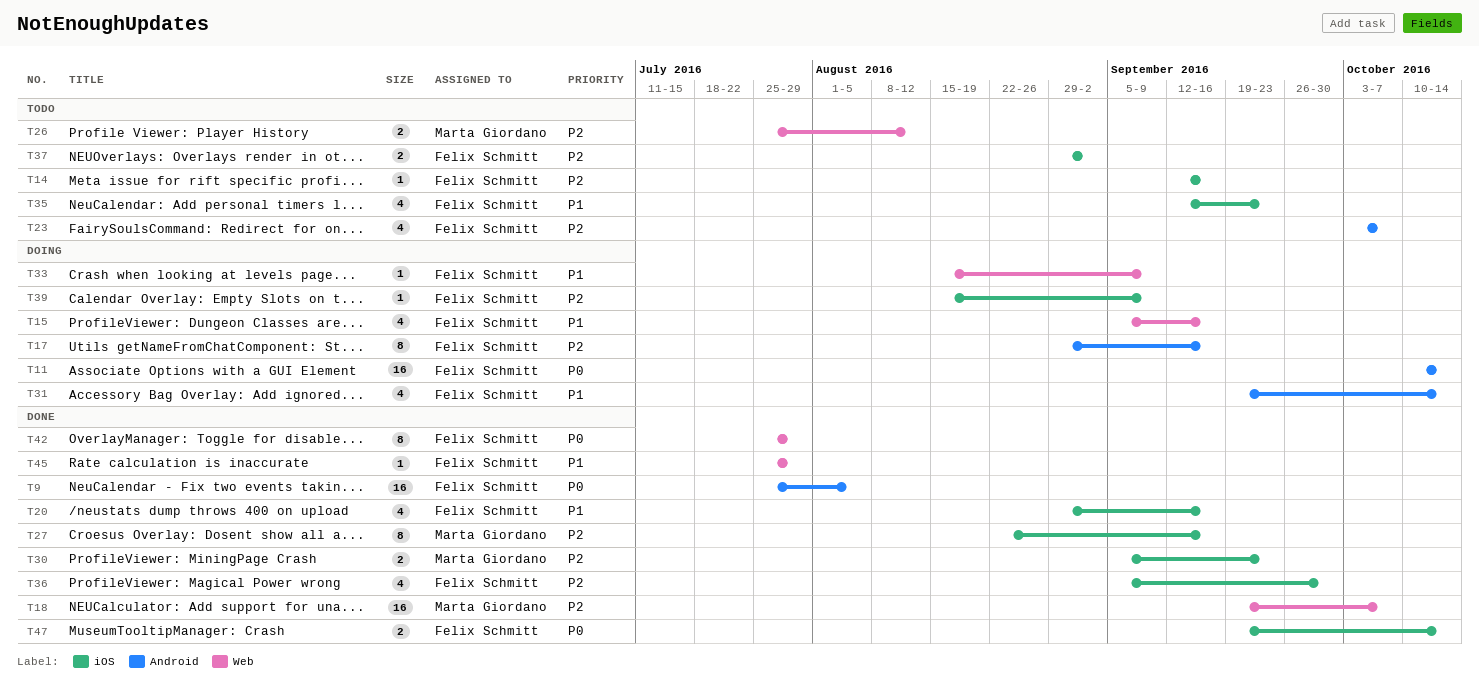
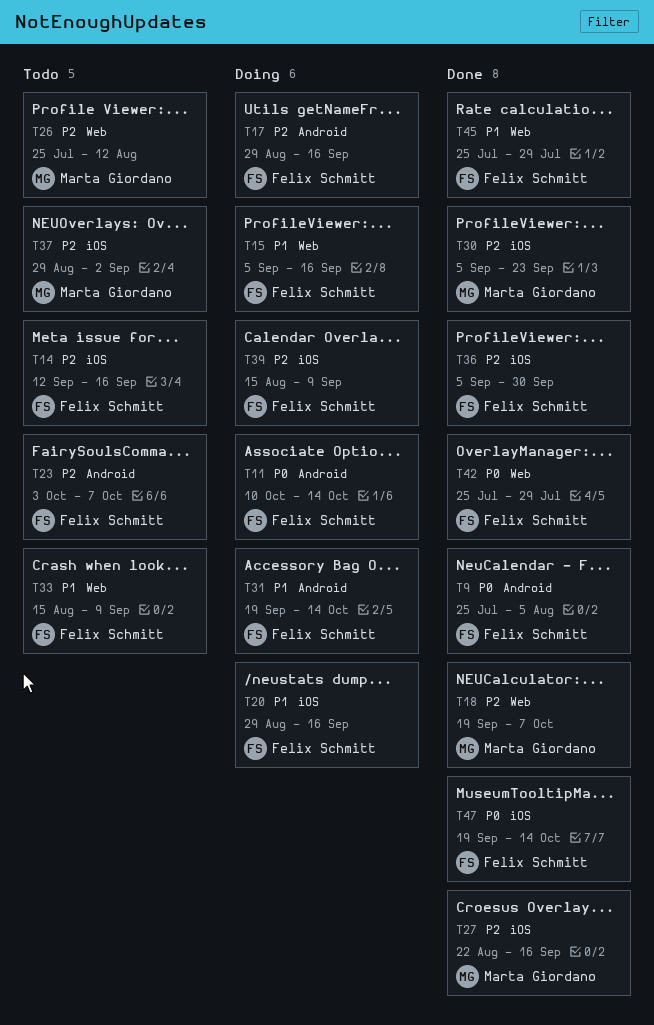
T20, status: Done -> Doing
T33, status: Doing -> Todo
T35: present -> none
T37, owner: Felix Schmitt -> Marta Giordano

